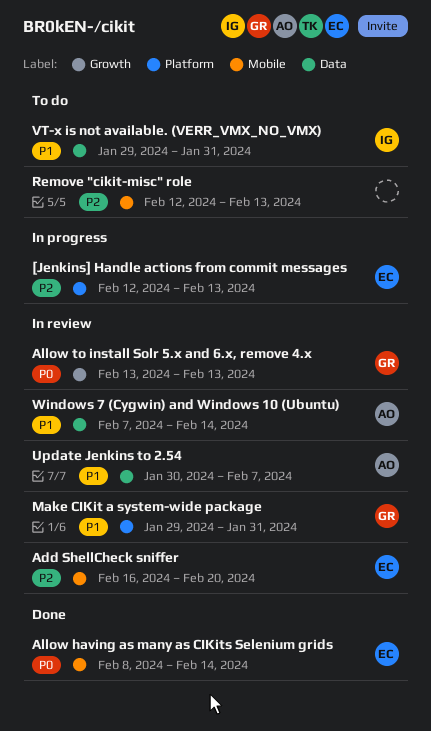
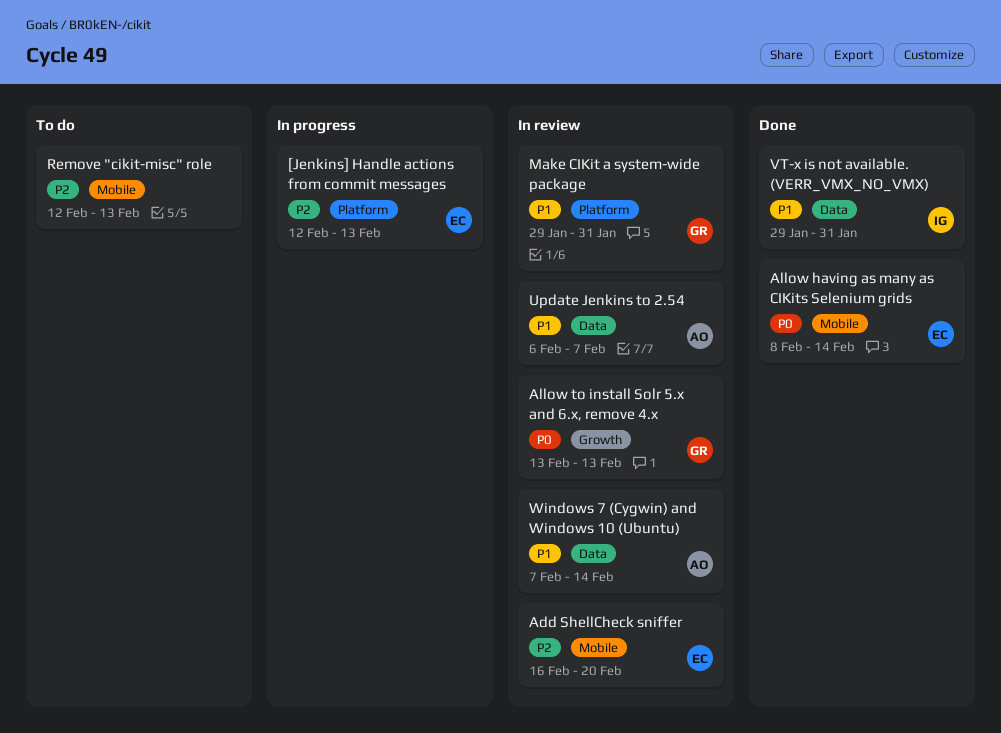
Update Jenkins to 2.54, start: Jan 30 -> Feb 6
VT-x is not available. (VERR_VMX_NO_VMX), status: To do -> Done

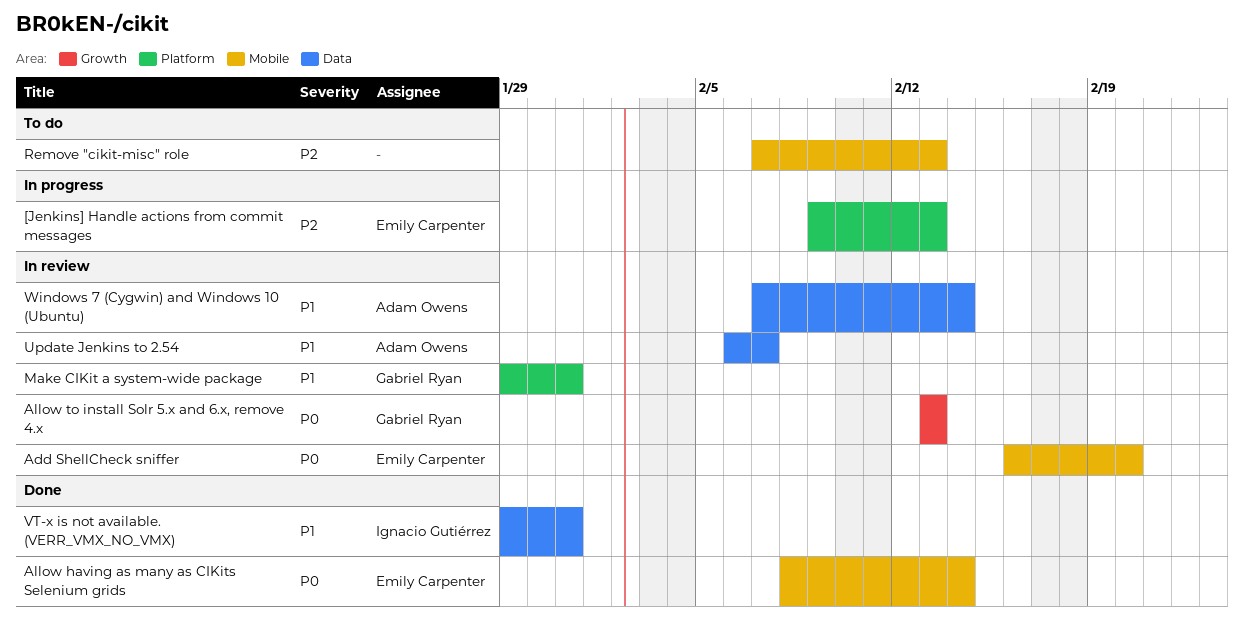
[Jenkins] Handle actions from commit messages, start: Feb 12 -> Feb 9
Add ShellCheck sniffer, priority: P2 -> P0
Remove "cikit-misc" role, start: Feb 12 -> Feb 7

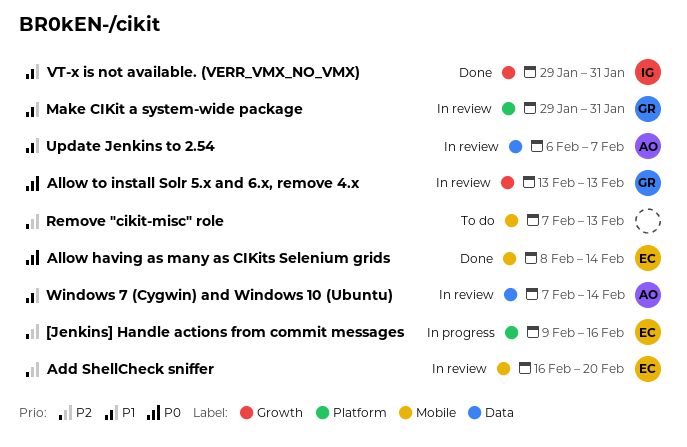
[Jenkins] Handle actions from commit messages, due: Feb 13 -> Feb 16
Add ShellCheck sniffer, priority: P0 -> P2
VT-x is not available. (VERR_VMX_NO_VMX), label: Data -> Growth

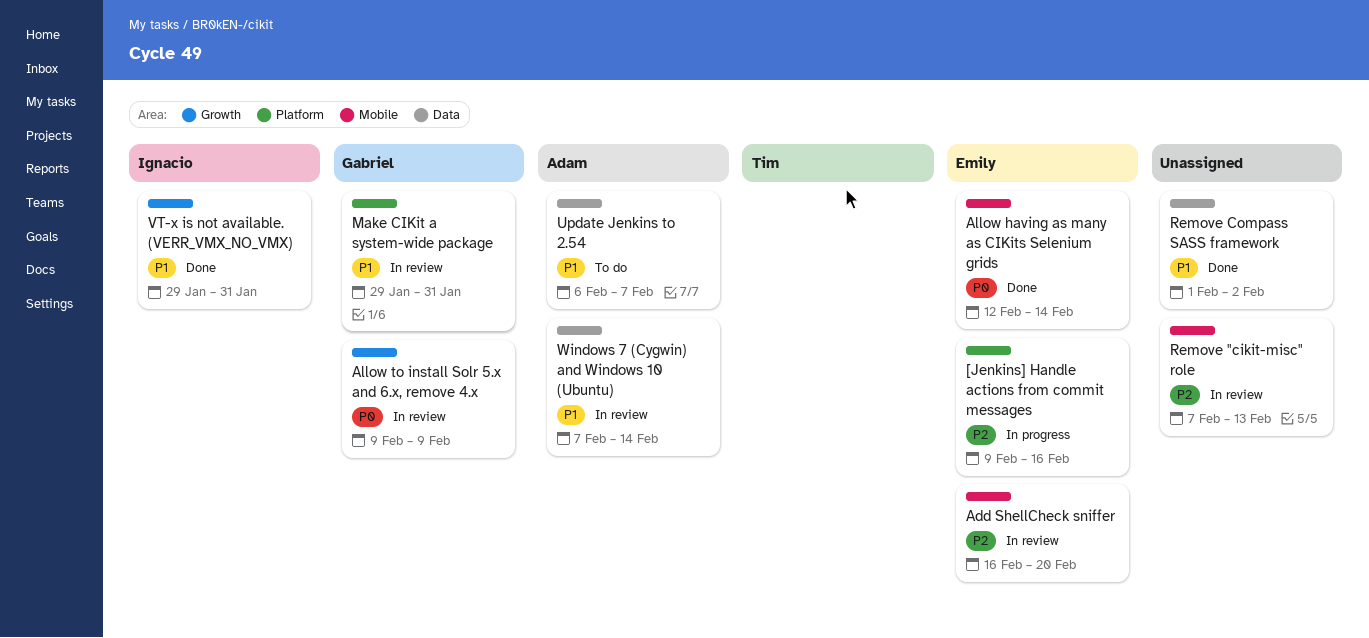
Allow having as many as CIKits Selenium grids, start: Feb 8 -> Feb 12
Allow to install Solr 5.x and 6.x, remove 4.x, start: Feb 13 -> Feb 9
Allow to install Solr 5.x and 6.x, remove 4.x, due: Feb 13 -> Feb 9
Remove "cikit-misc" role, status: To do -> In review
Remove Compass SASS framework: none -> present
Update Jenkins to 2.54, status: In review -> To do

